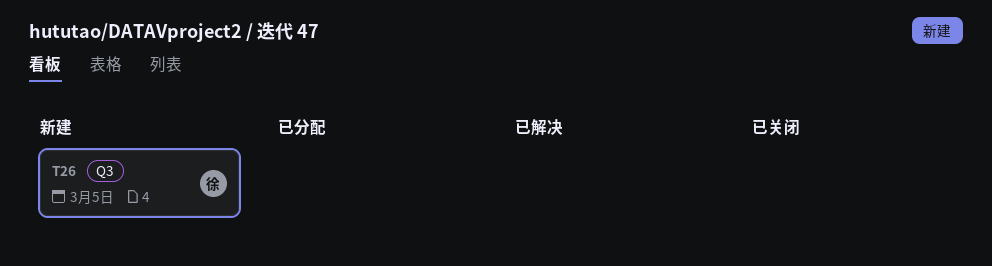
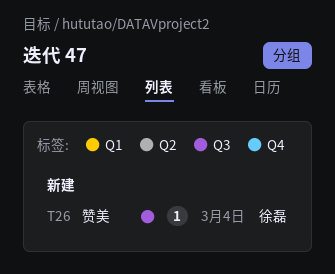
T26, due: Mar 5 -> Mar 4

